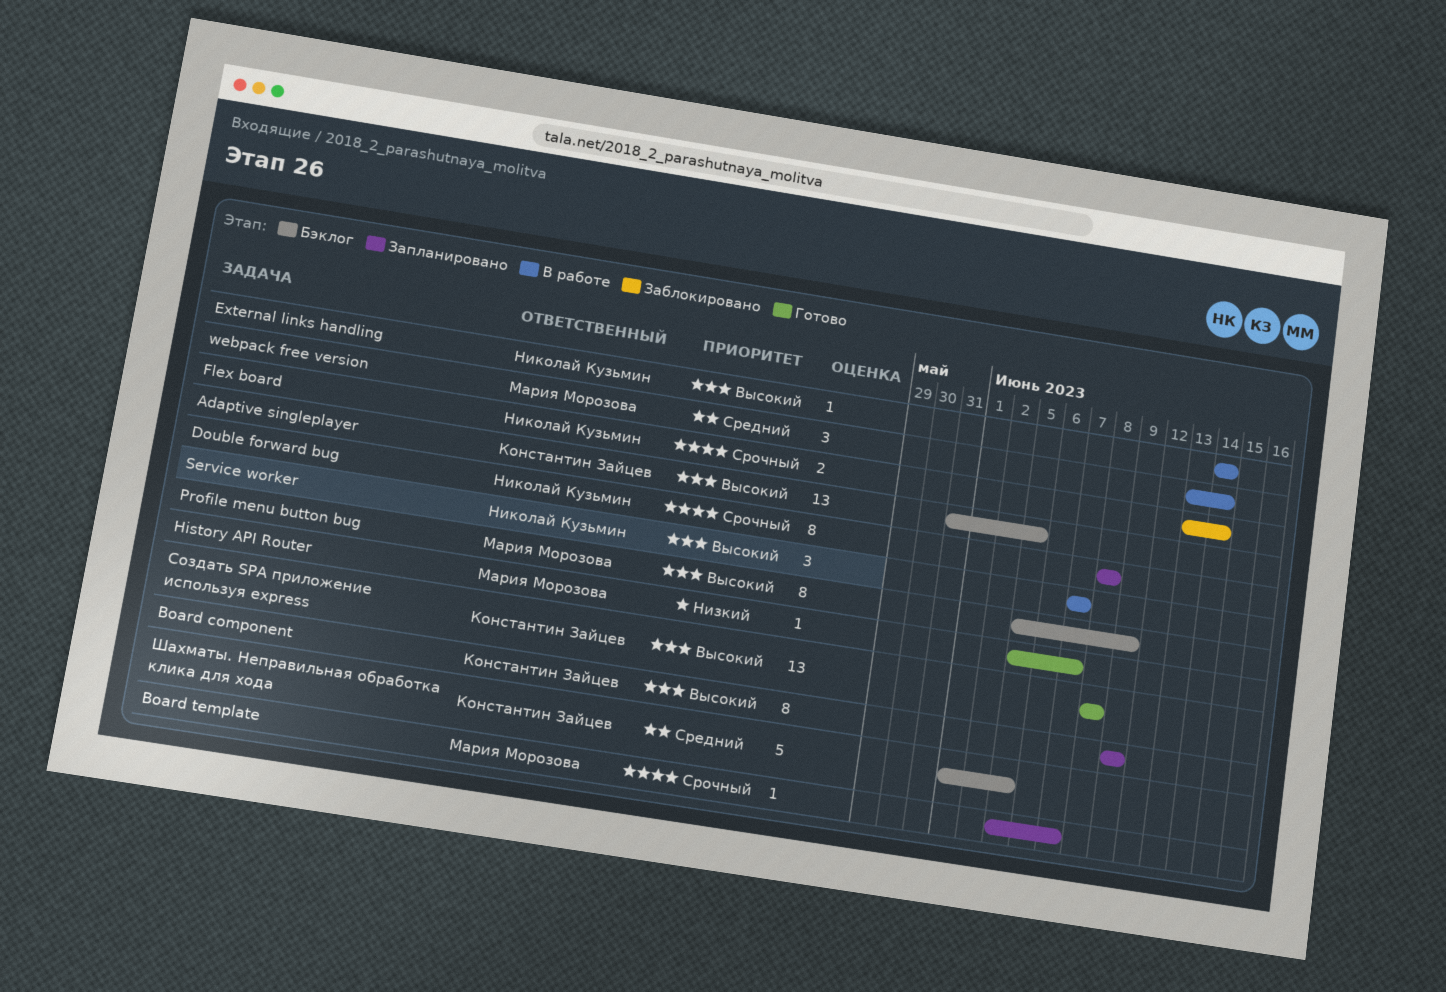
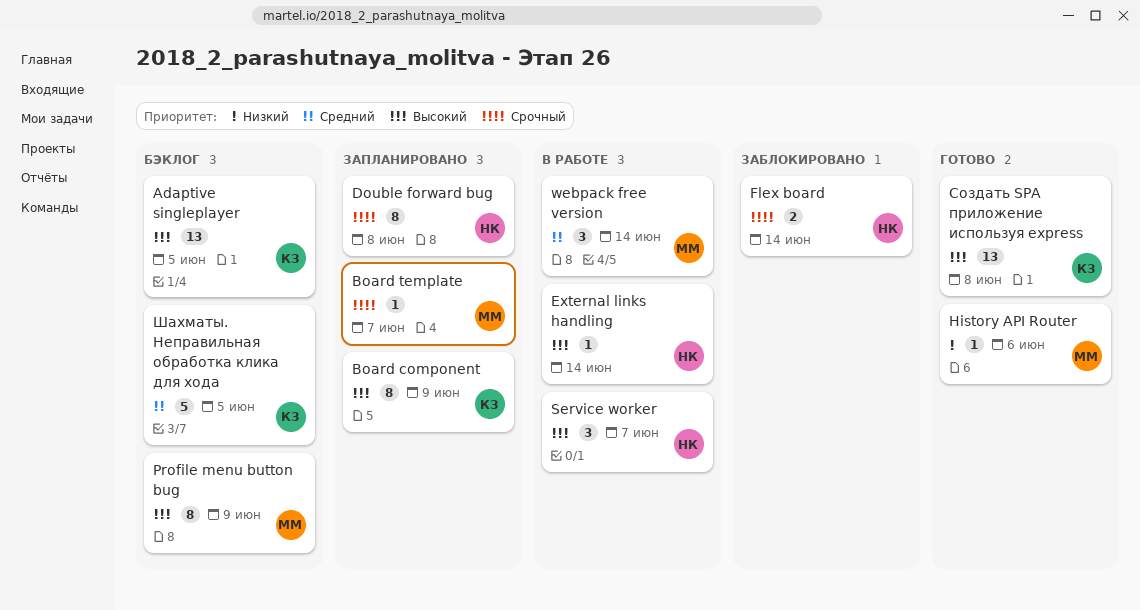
History API Router, due: Jun 7 -> Jun 6

